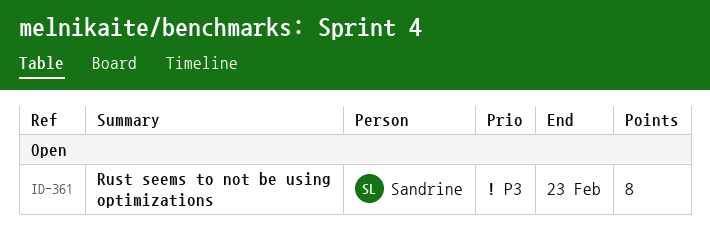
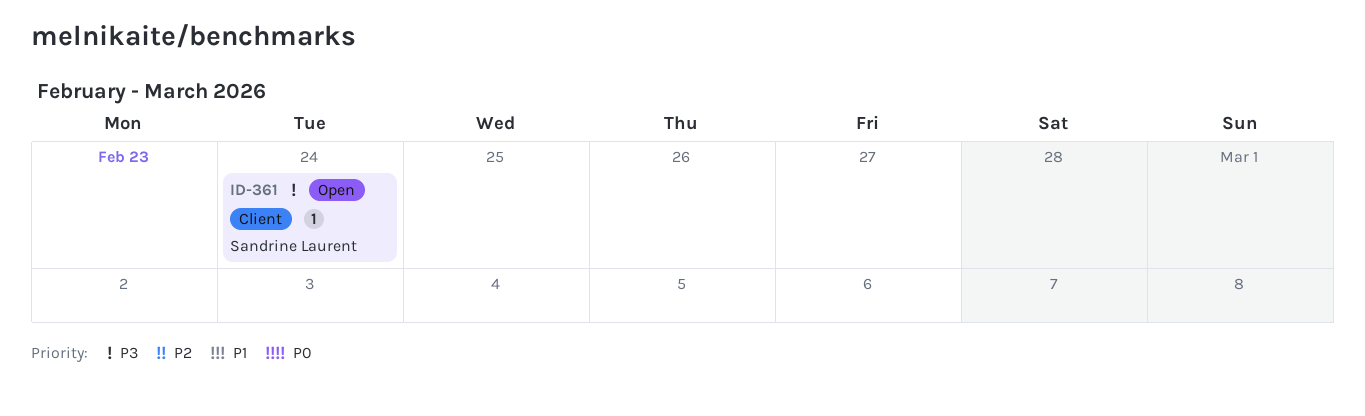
ID-361, estimate: 8 -> 1
ID-361, due: Feb 23 -> Feb 24

